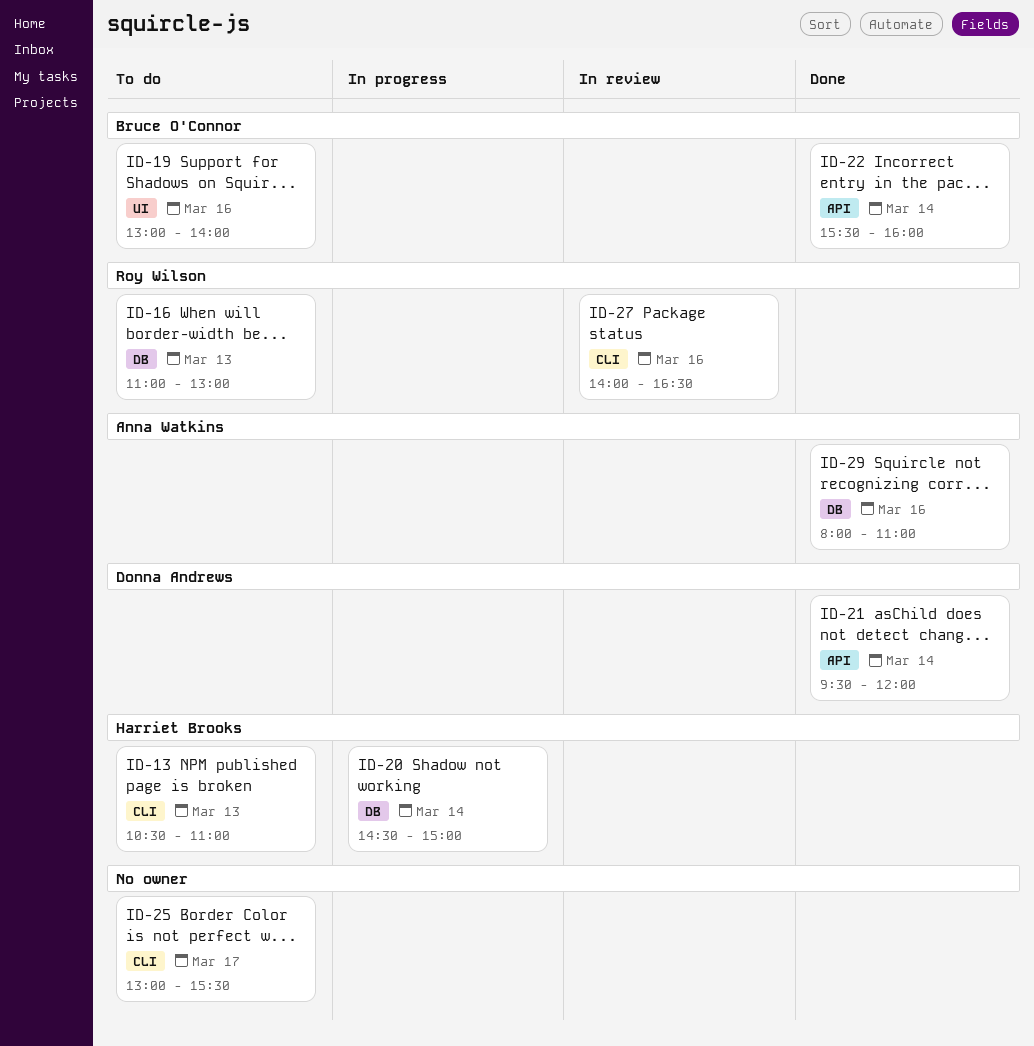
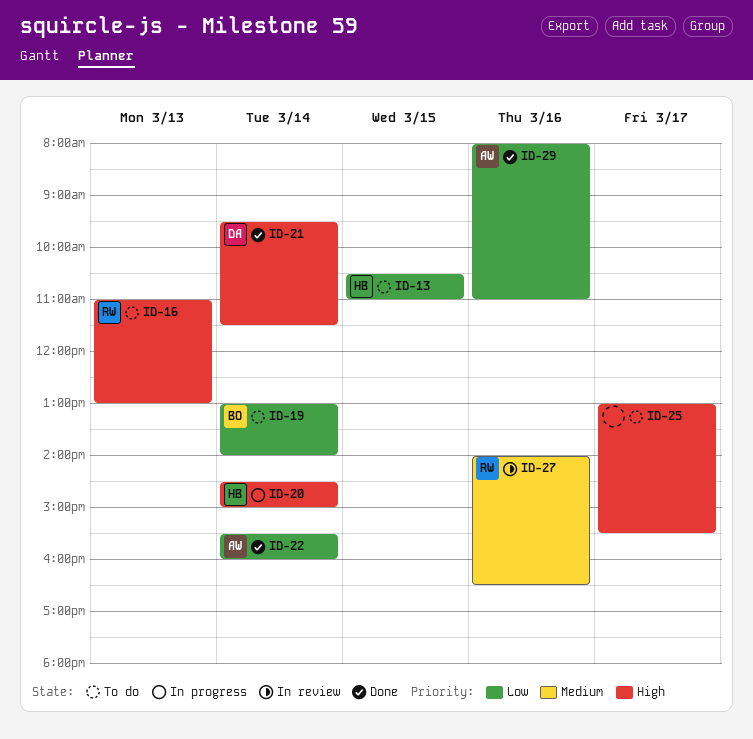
ID-13, day: Mar 13 -> Mar 15
ID-19, day: Mar 16 -> Mar 14
ID-21, ends: 12:00 -> 11:30
ID-22, owner: Bruce O'Connor -> Anna Watkins

